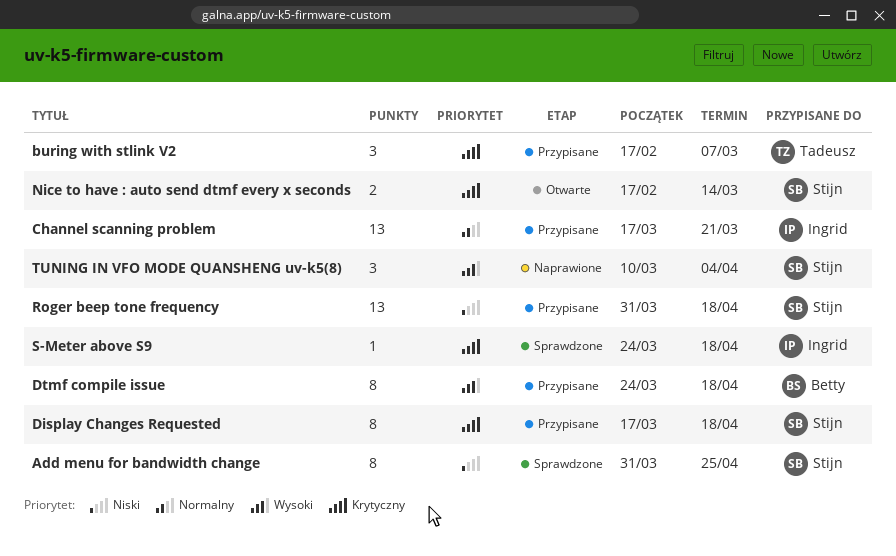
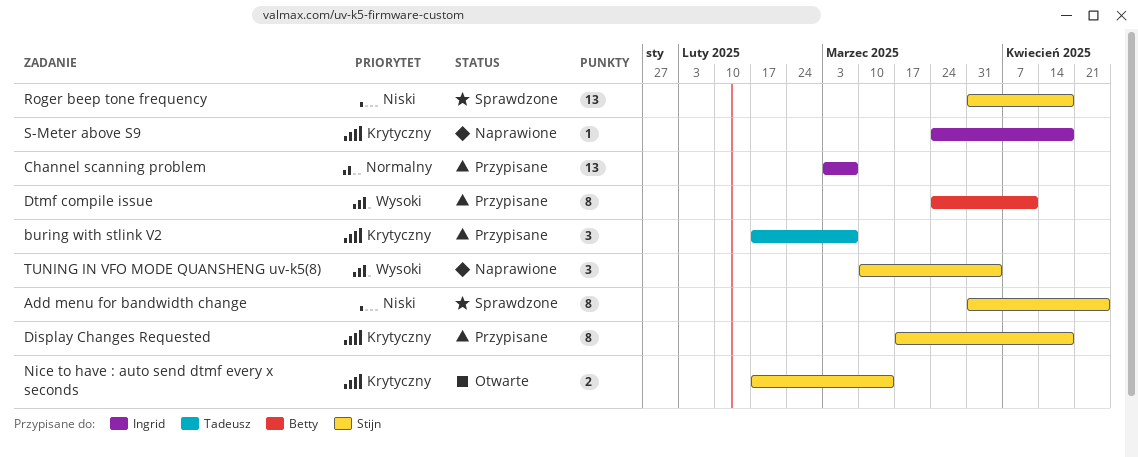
Channel scanning problem, start: Mar 17 -> Mar 3
Channel scanning problem, due: Mar 21 -> Mar 7
Dtmf compile issue, due: Apr 18 -> Apr 11
Roger beep tone frequency, status: Przypisane -> Sprawdzone
S-Meter above S9, status: Sprawdzone -> Naprawione

